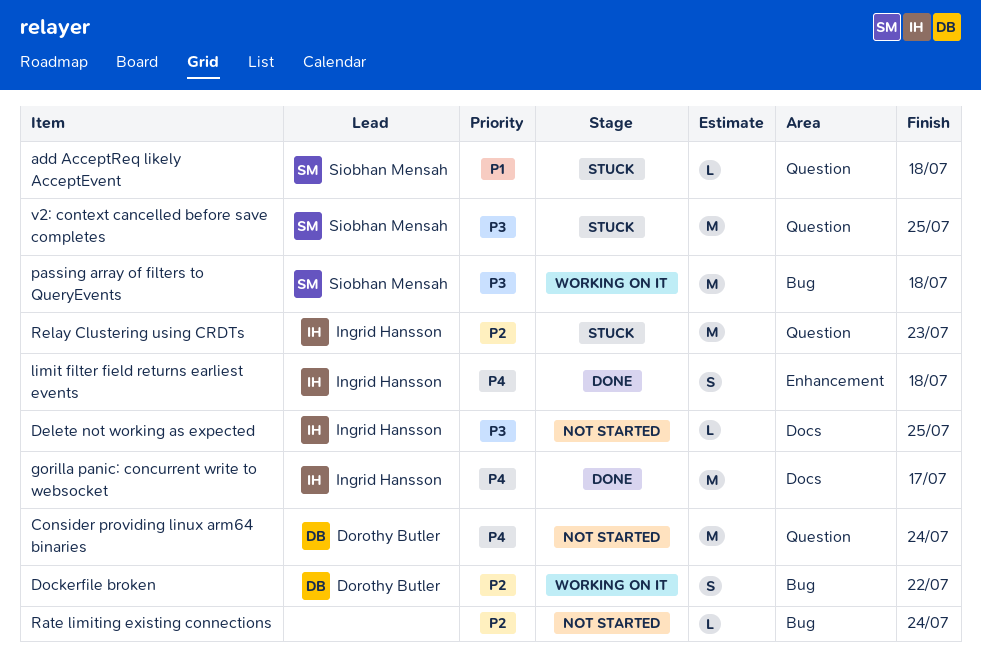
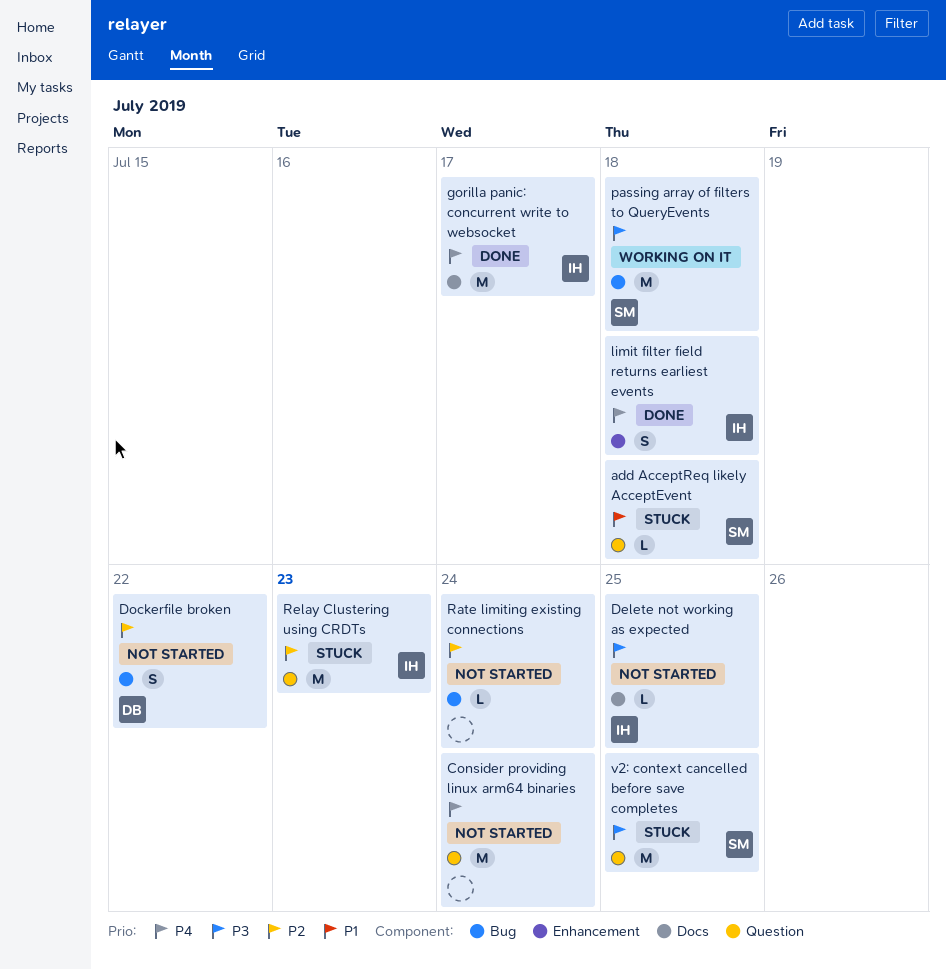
Consider providing linux arm64 binaries, owner: Dorothy Butler -> none
Dockerfile broken, status: Working on it -> Not started

